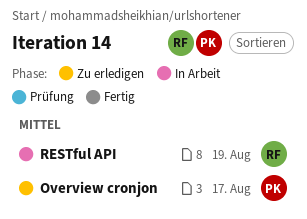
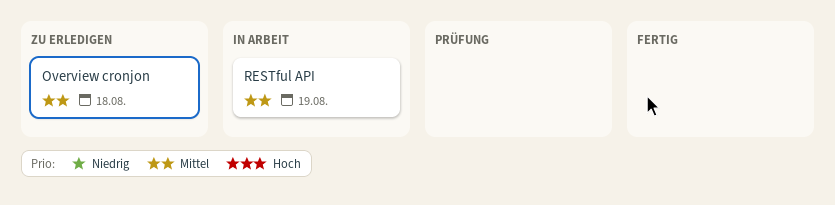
Overview cronjon, due: Aug 17 -> Aug 18

